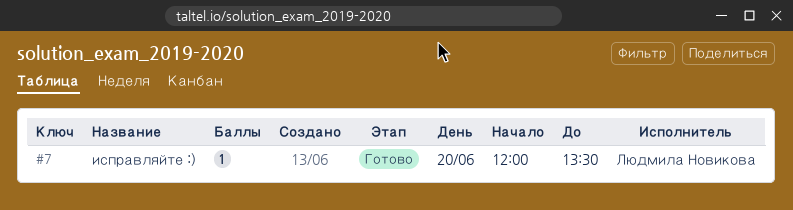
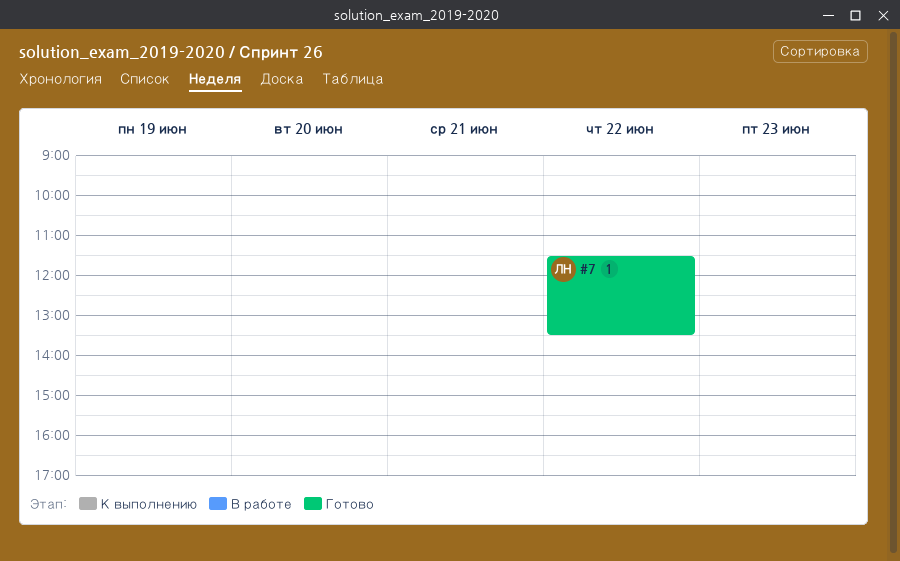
#7, day: Jun 20 -> Jun 22
#7, begins: 12:00 -> 11:30

